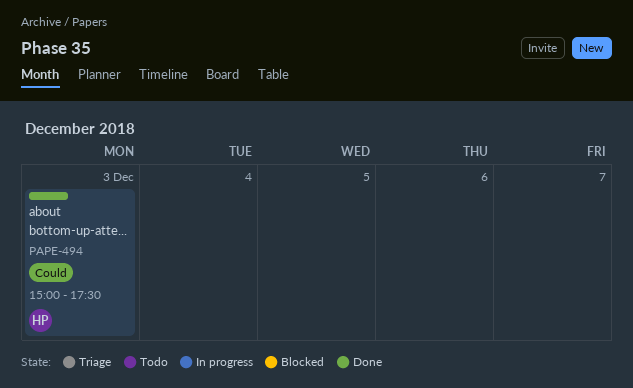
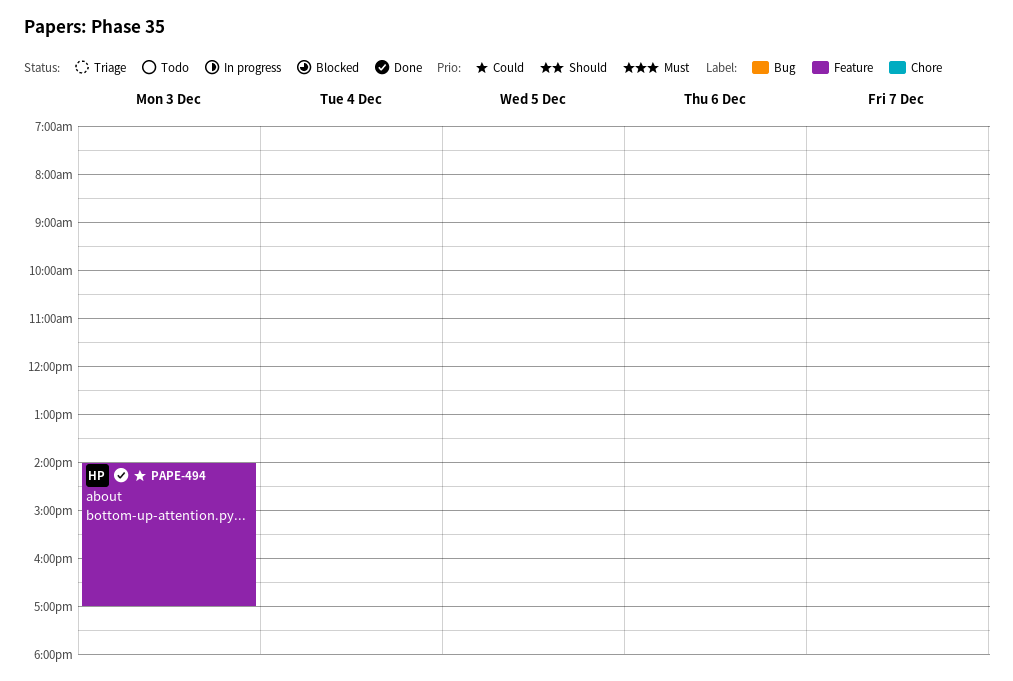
PAPE-494, begins: 15:00 -> 14:00
PAPE-494, ends: 17:30 -> 17:00

